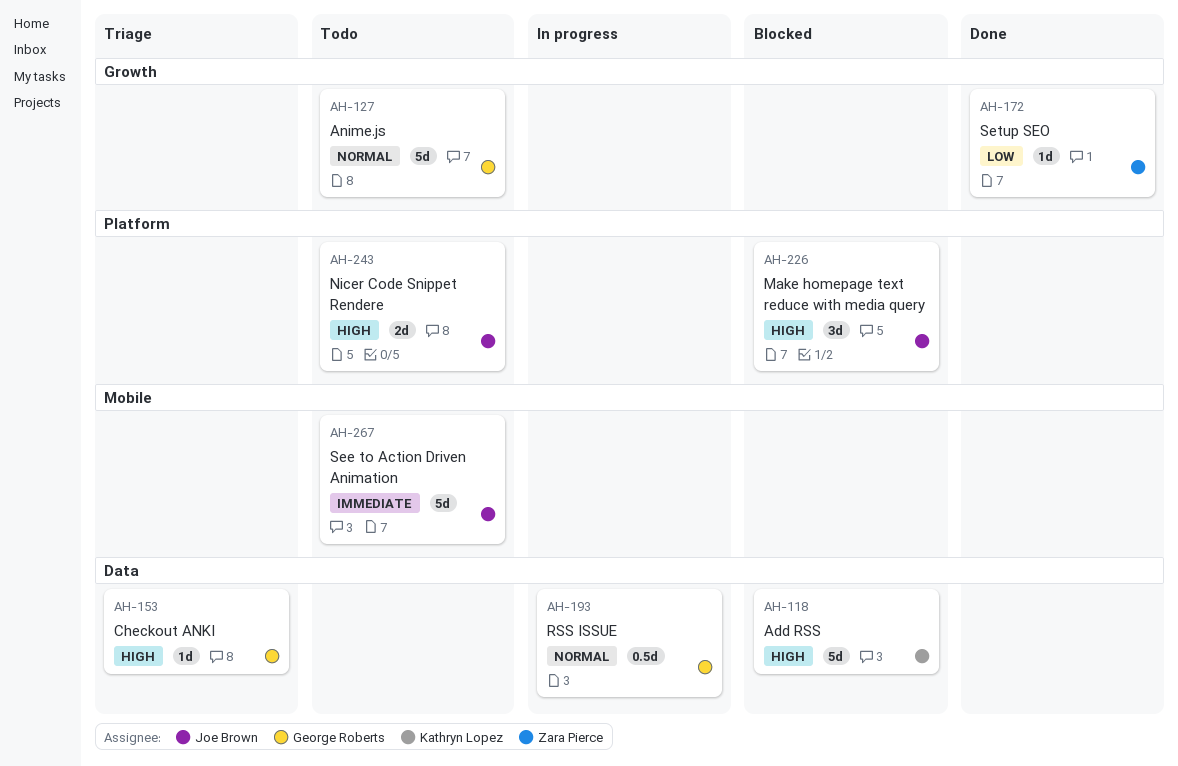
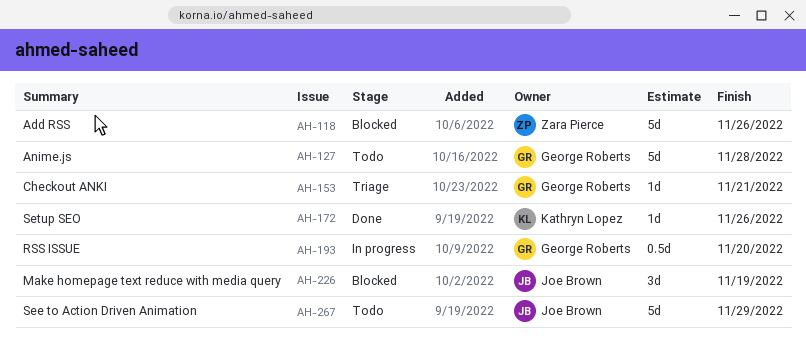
AH-118, owner: Kathryn Lopez -> Zara Pierce
AH-172, owner: Zara Pierce -> Kathryn Lopez
AH-243: present -> none

